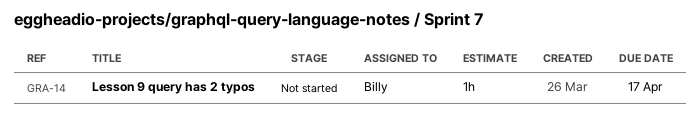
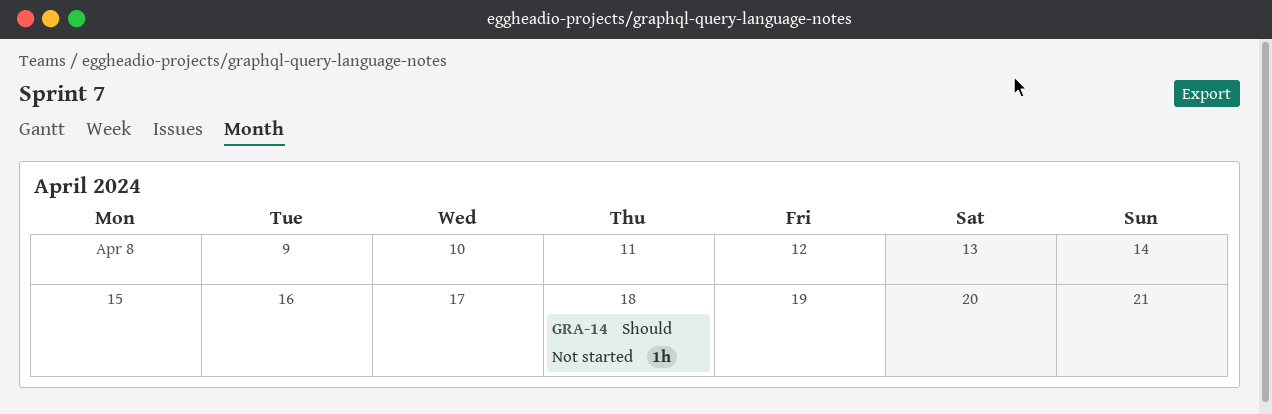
GRA-14, due: Apr 17 -> Apr 18

